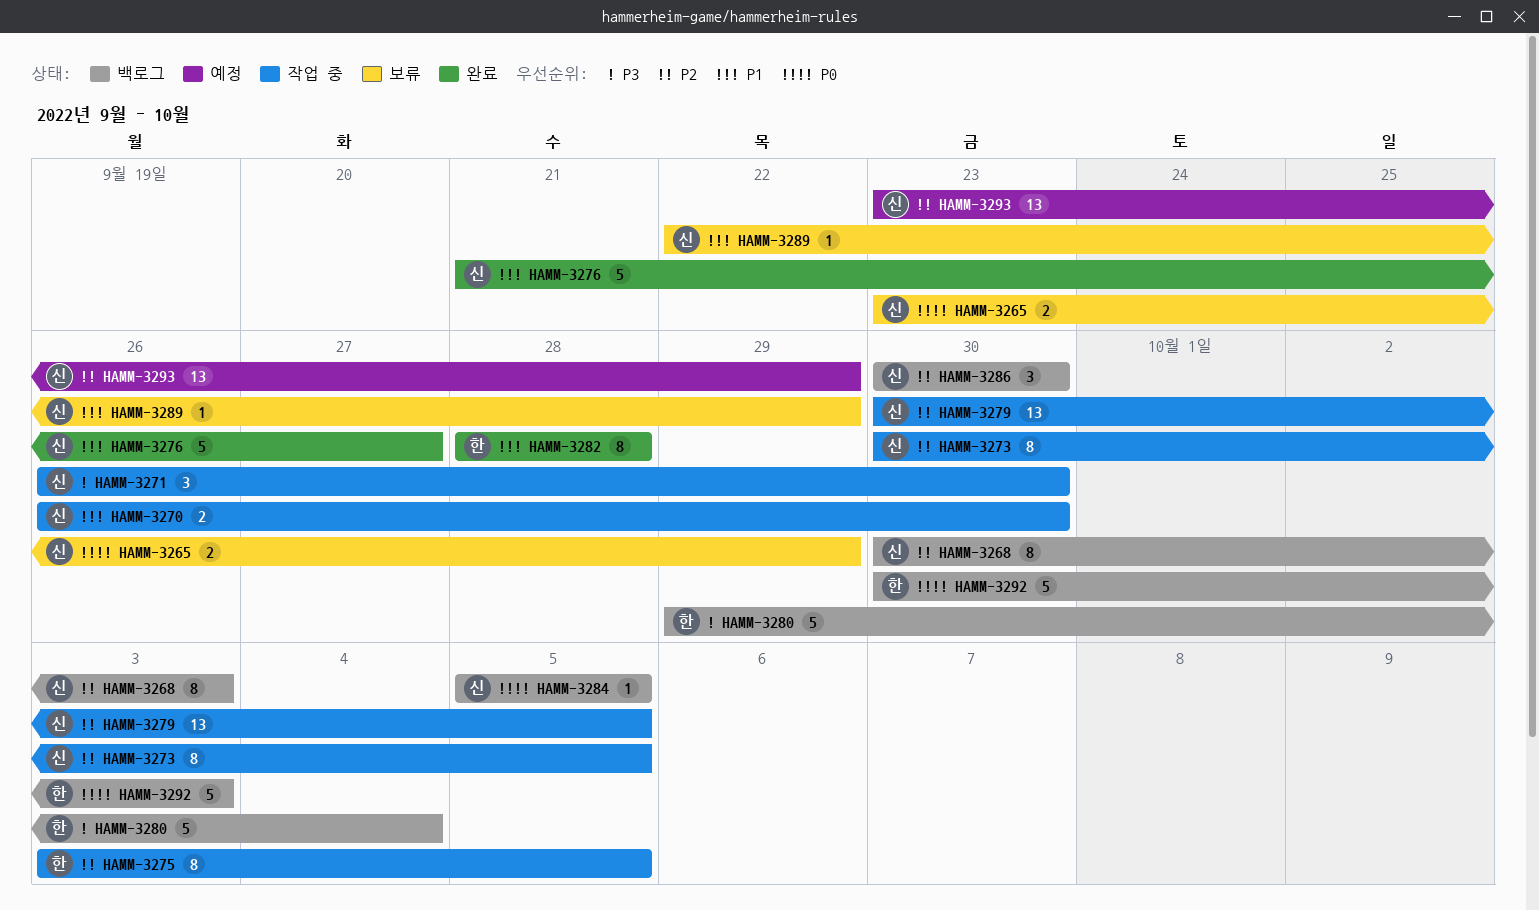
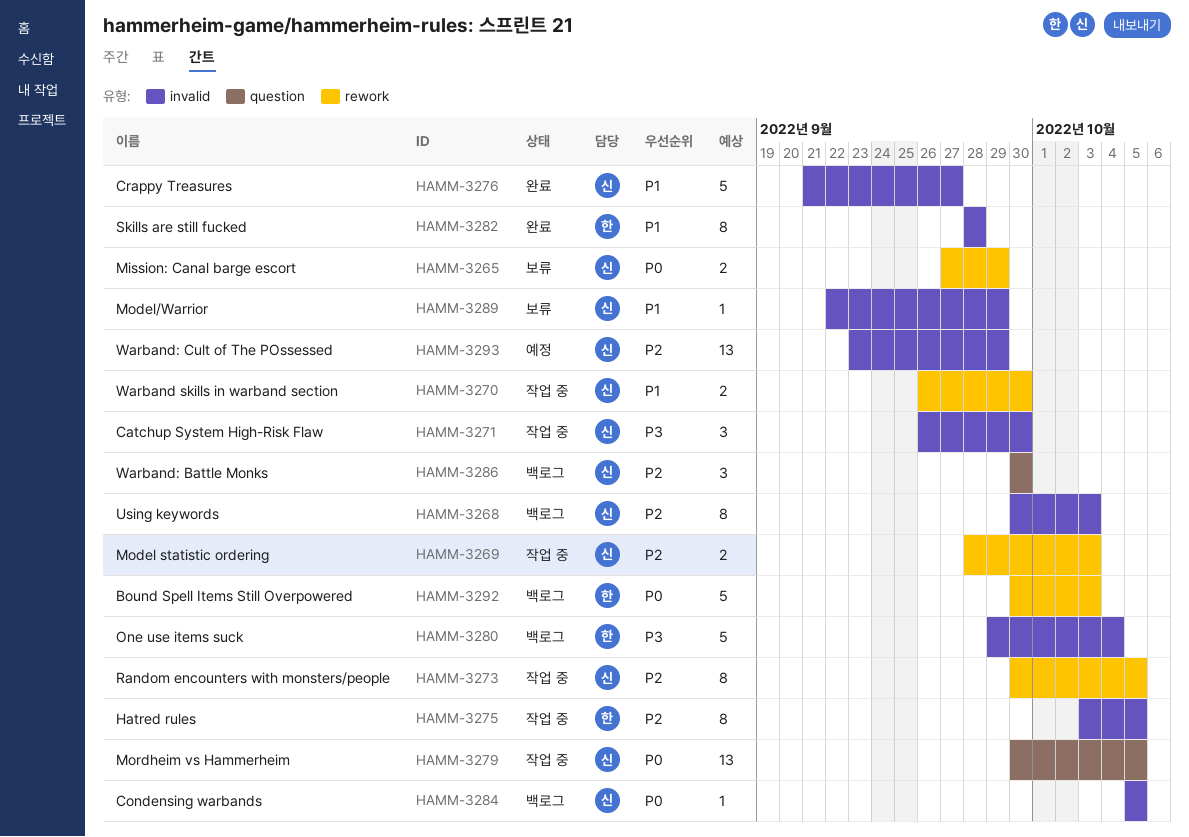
HAMM-3265, start: Sep 23 -> Sep 27
HAMM-3269: none -> present
HAMM-3279, priority: P2 -> P0

